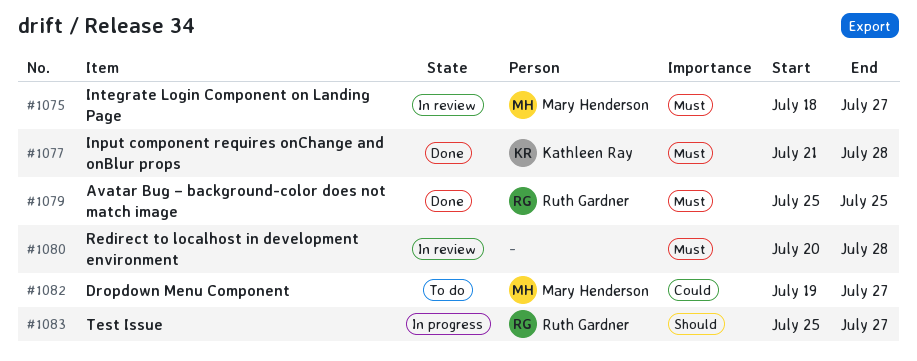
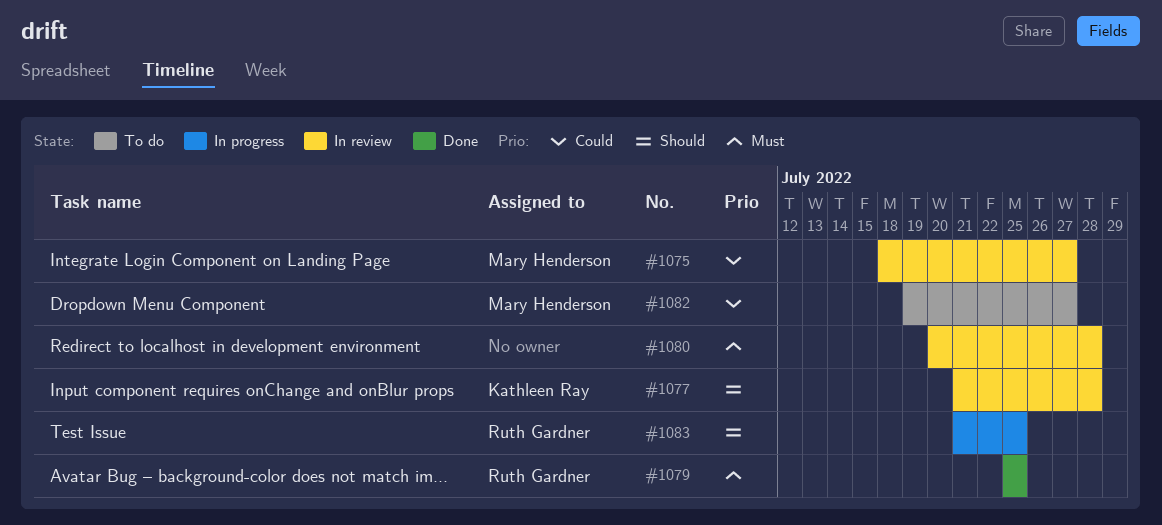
#1075, priority: Must -> Could
#1077, status: Done -> In review
#1077, priority: Must -> Should
#1083, start: Jul 25 -> Jul 21
#1083, due: Jul 27 -> Jul 25

